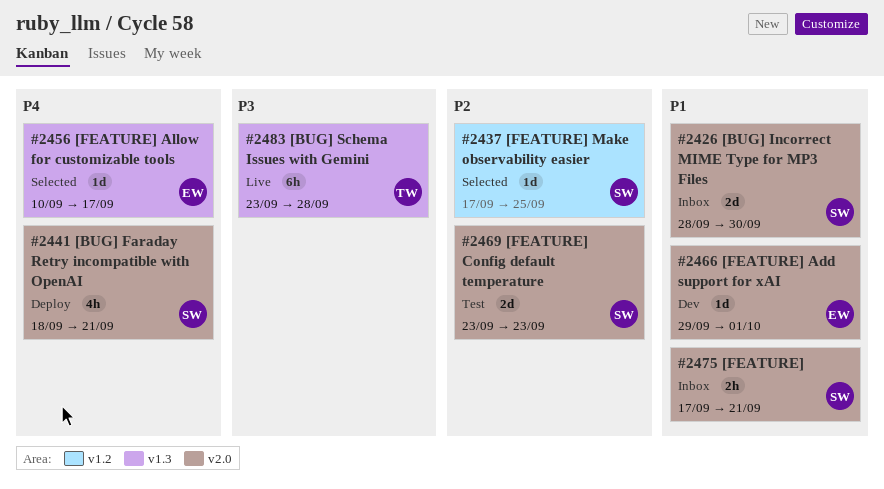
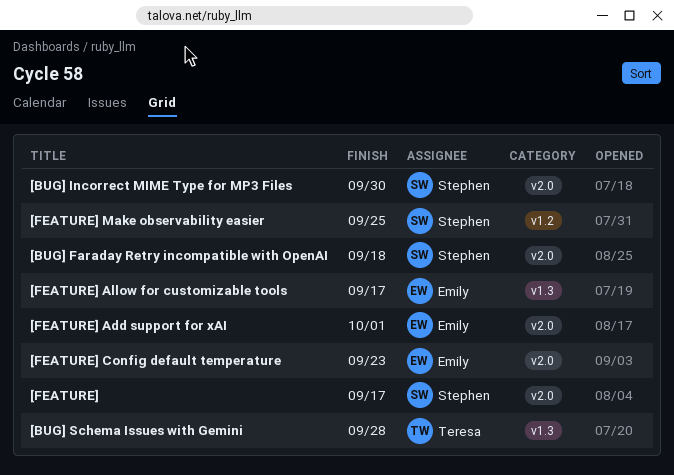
[BUG] Faraday Retry incompatible with OpenAI, due: Sep 21 -> Sep 18
[FEATURE], due: Sep 21 -> Sep 17
[FEATURE] Config default temperature, owner: Stephen -> Emily

